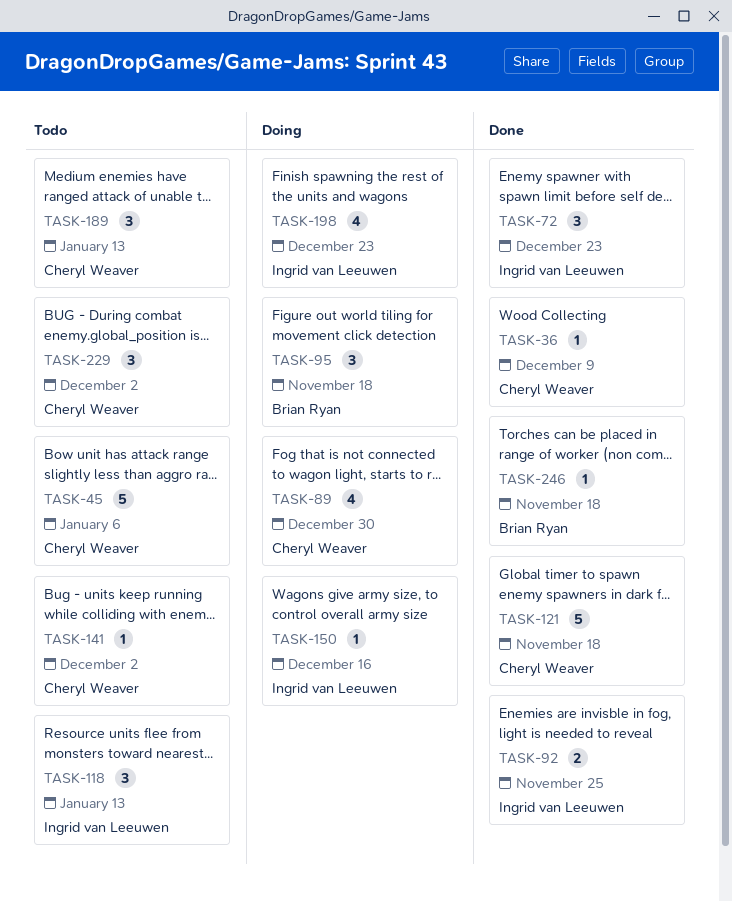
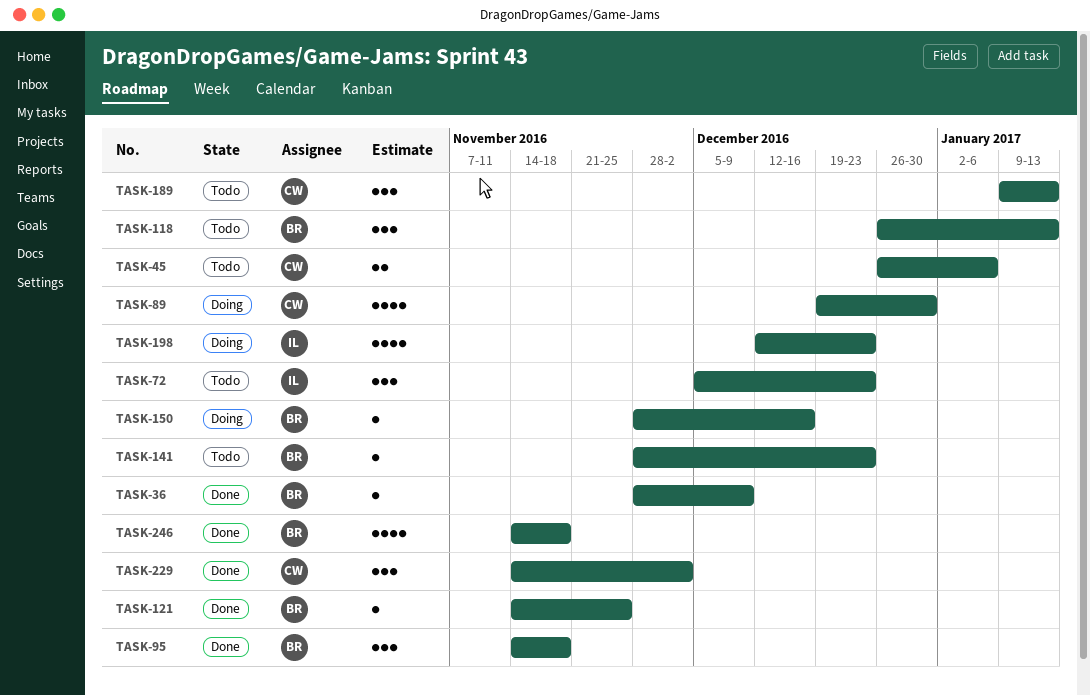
TASK-36, owner: Cheryl Weaver -> Brian Ryan
TASK-45, estimate: 5 -> 2
TASK-72, status: Done -> Todo
TASK-92: present -> none
TASK-95, status: Doing -> Done
TASK-118, owner: Ingrid van Leeuwen -> Brian Ryan
TASK-121, owner: Cheryl Weaver -> Brian Ryan
TASK-121, estimate: 5 -> 1
TASK-121, due: Nov 18 -> Nov 25
TASK-141, owner: Cheryl Weaver -> Brian Ryan
TASK-141, due: Dec 2 -> Dec 23
TASK-150, owner: Ingrid van Leeuwen -> Brian Ryan
TASK-229, status: Todo -> Done
TASK-246, estimate: 1 -> 4

